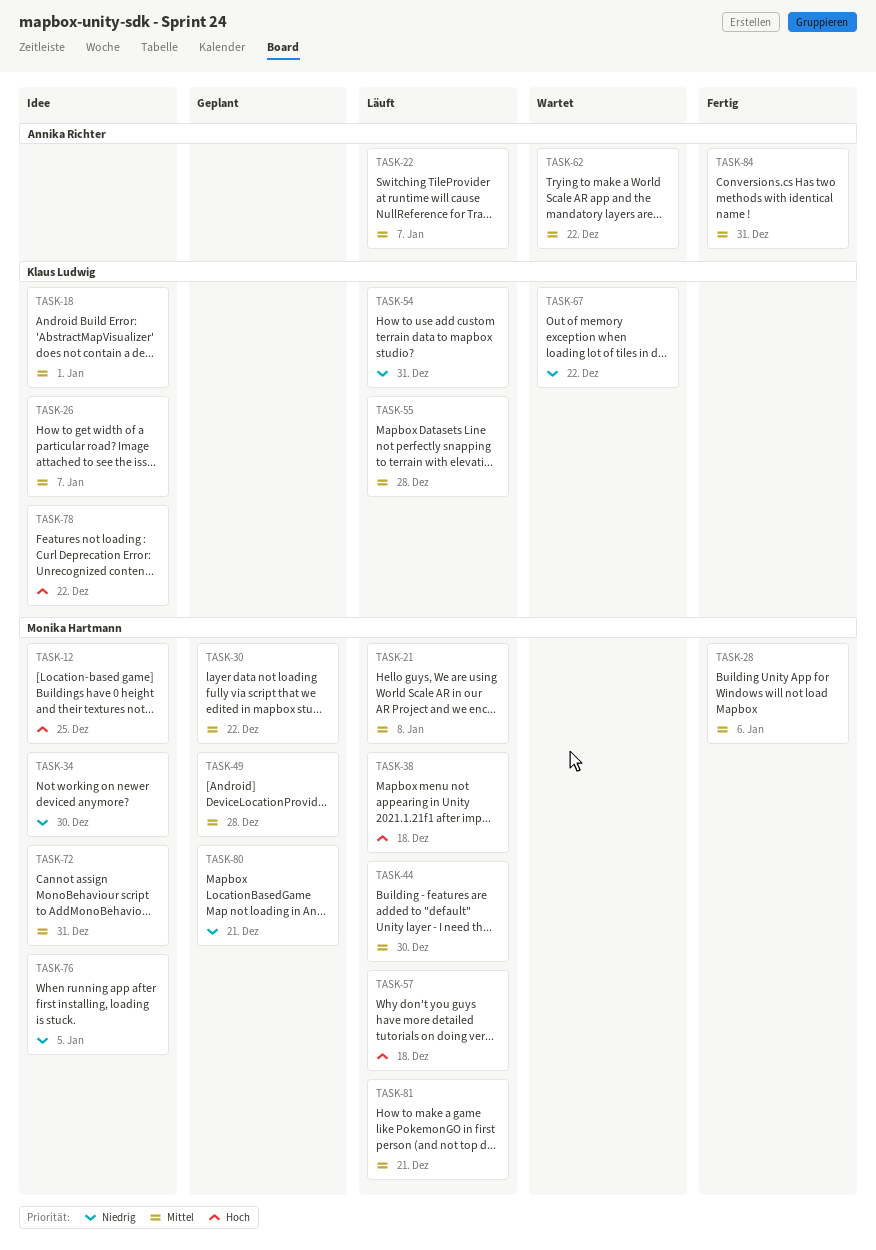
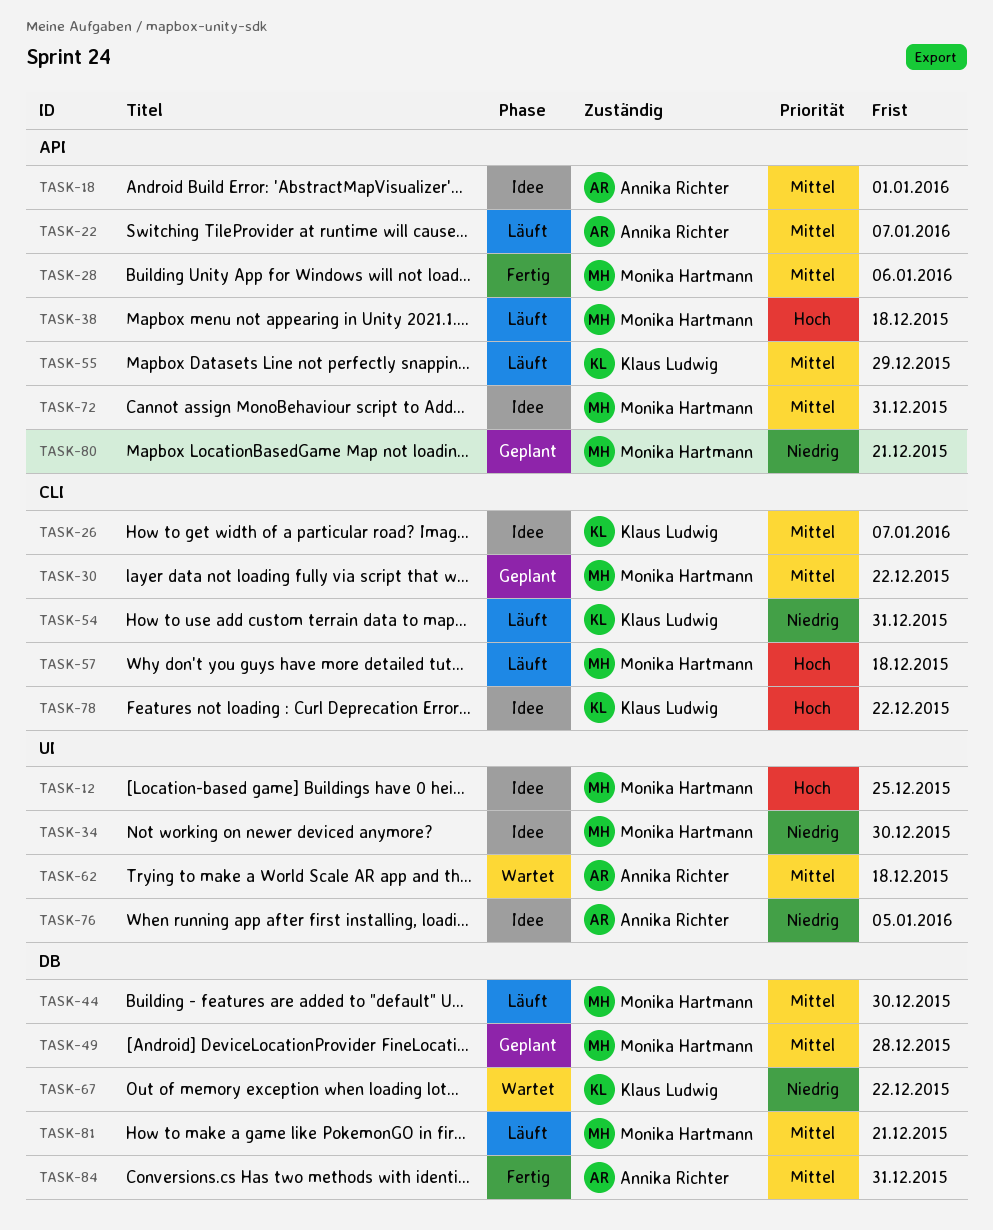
TASK-18, owner: Klaus Ludwig -> Annika Richter
TASK-21: present -> none
TASK-55, due: Dec 28 -> Dec 29
TASK-62, due: Dec 22 -> Dec 18
TASK-76, owner: Monika Hartmann -> Annika Richter

